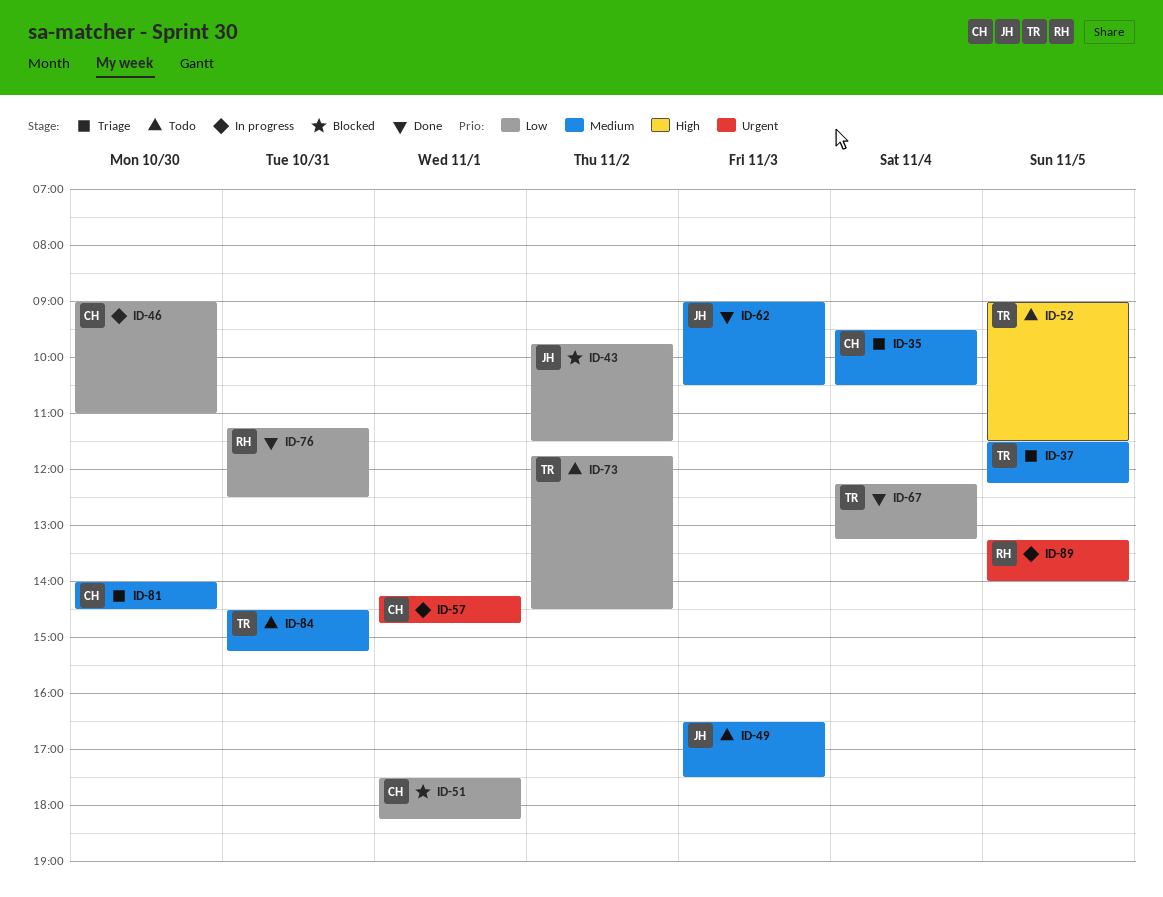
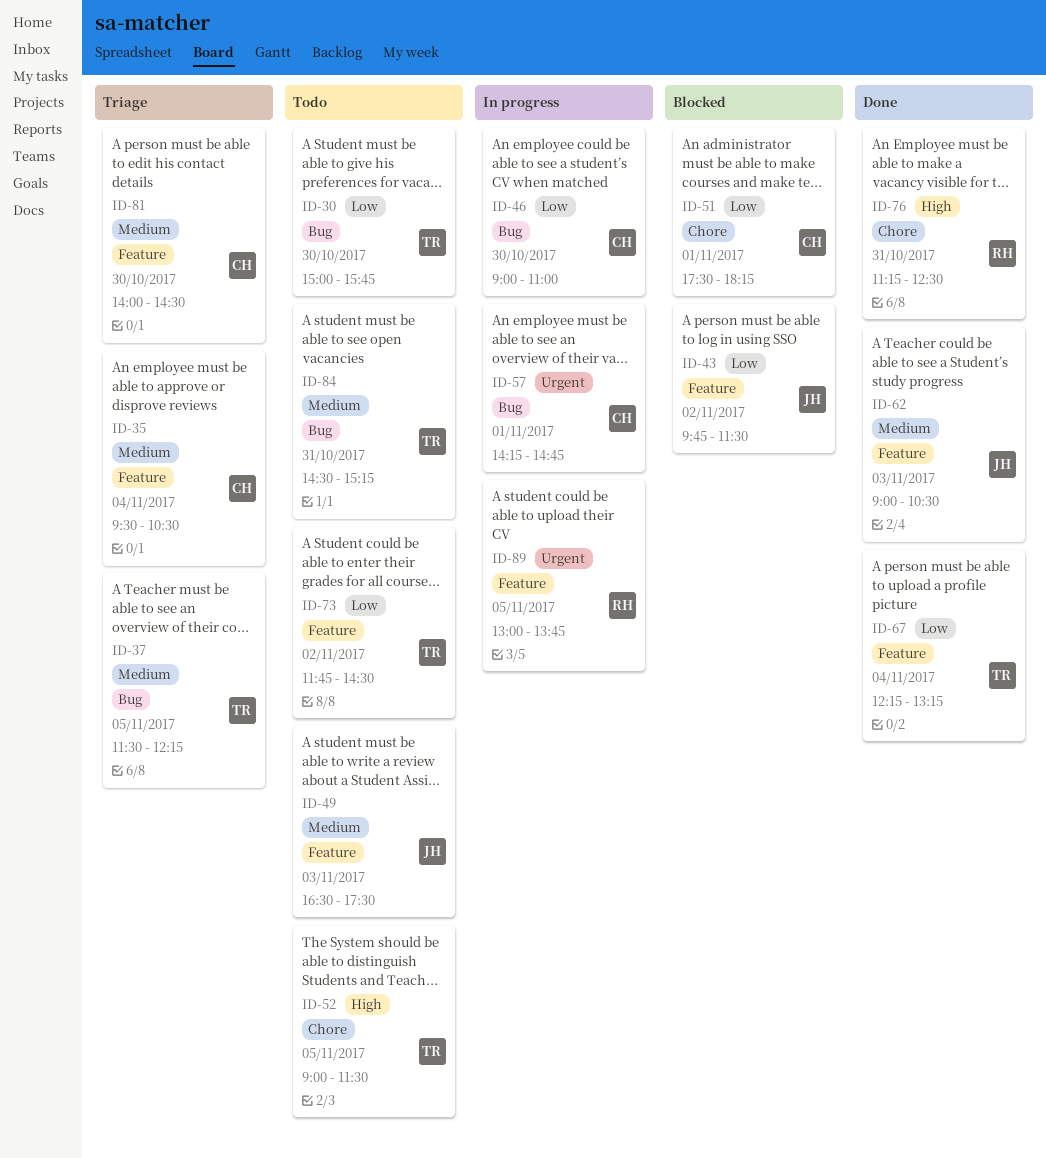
ID-30: none -> present
ID-76, priority: Low -> High
ID-89, begins: 13:15 -> 13:00
ID-89, ends: 14:00 -> 13:45

